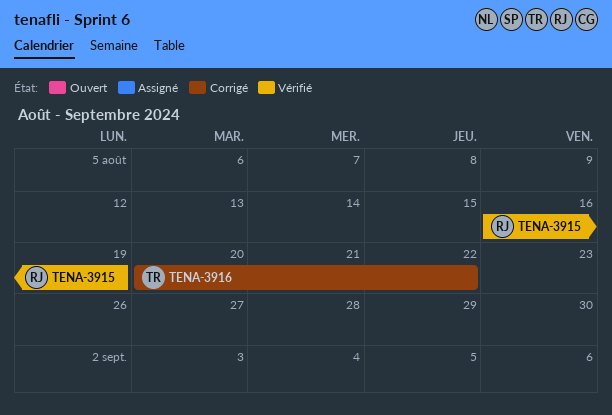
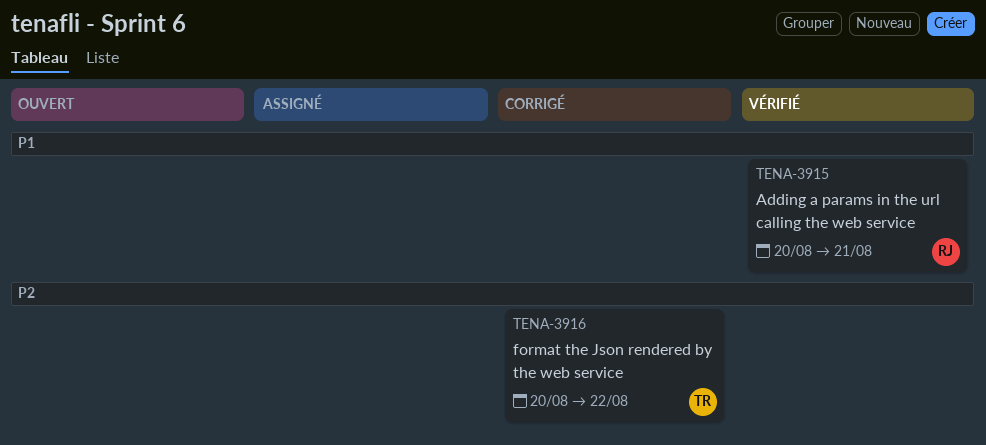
TENA-3915, start: Aug 16 -> Aug 20
TENA-3915, due: Aug 19 -> Aug 21

